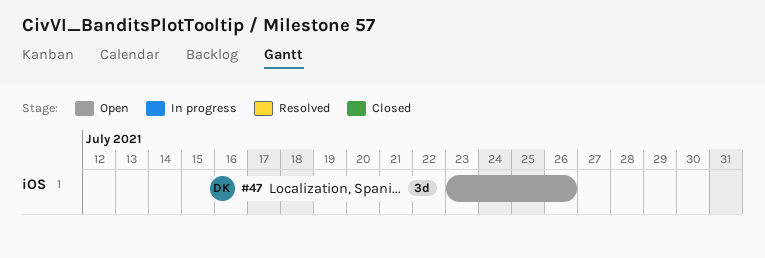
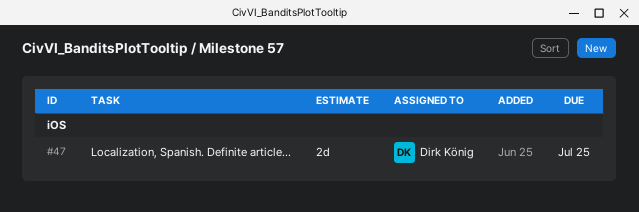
#47, estimate: 3d -> 2d
#47, due: Jul 26 -> Jul 25

